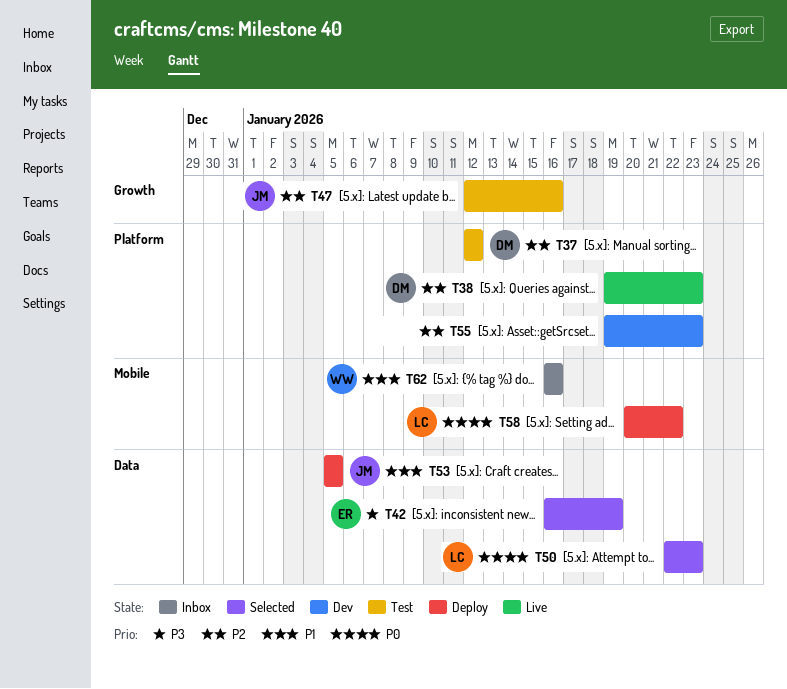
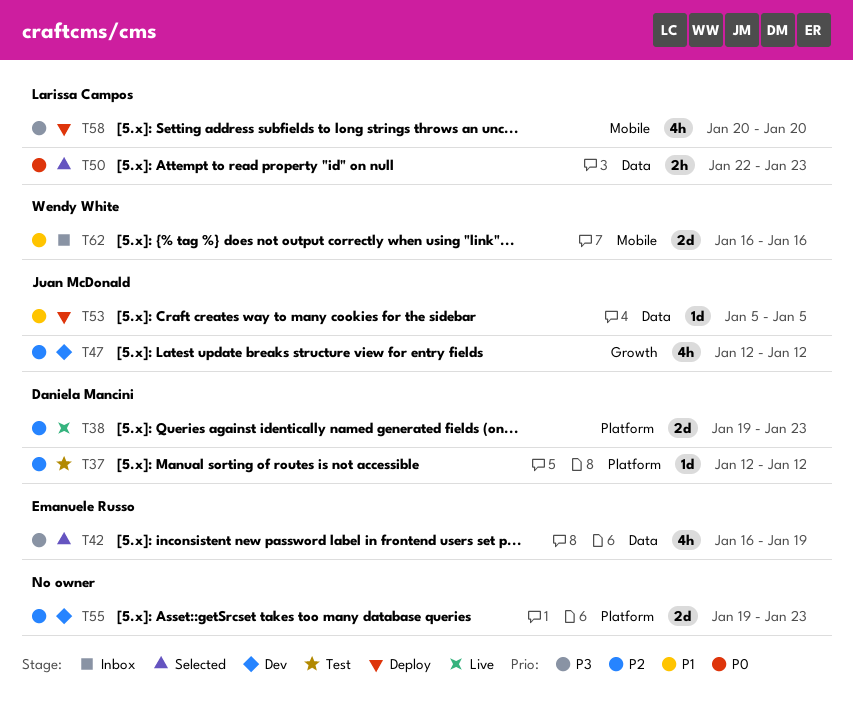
T47, status: Test -> Dev
T47, due: Jan 16 -> Jan 12
T58, priority: P0 -> P3
T58, due: Jan 22 -> Jan 20

